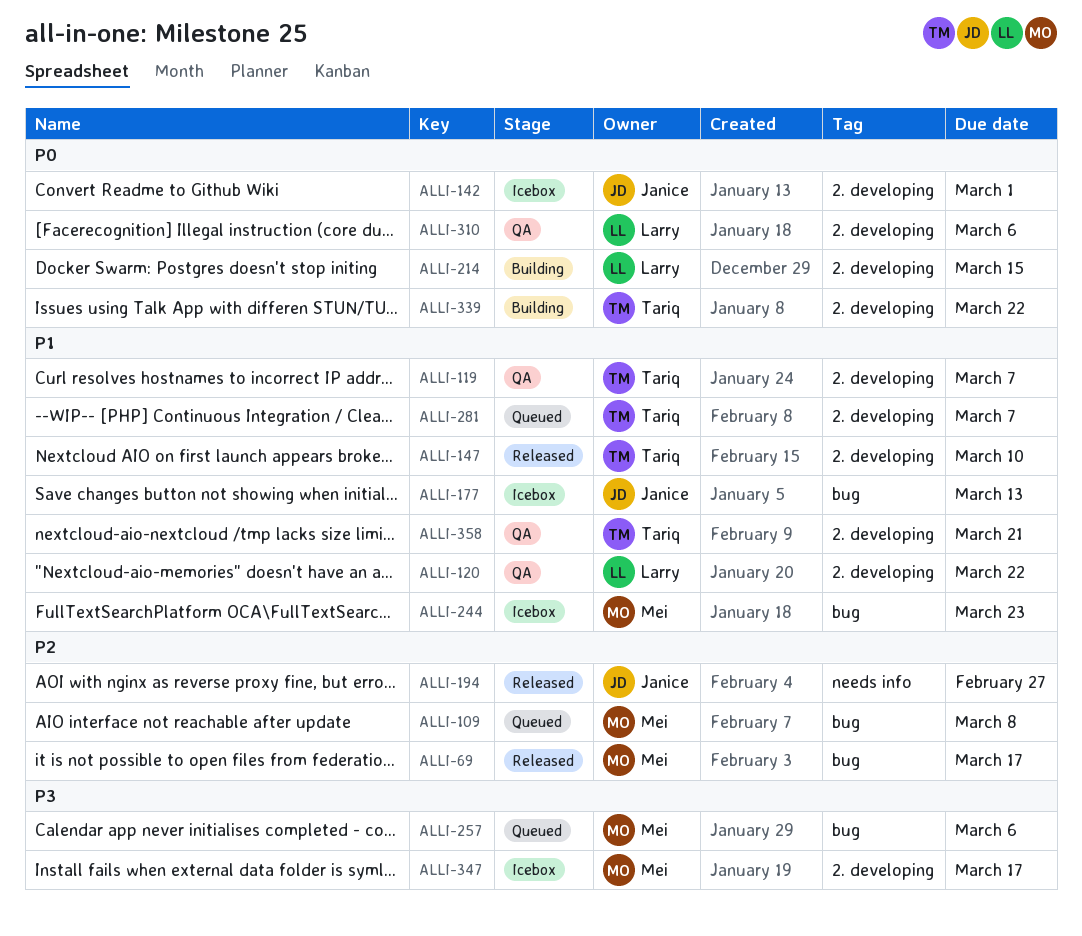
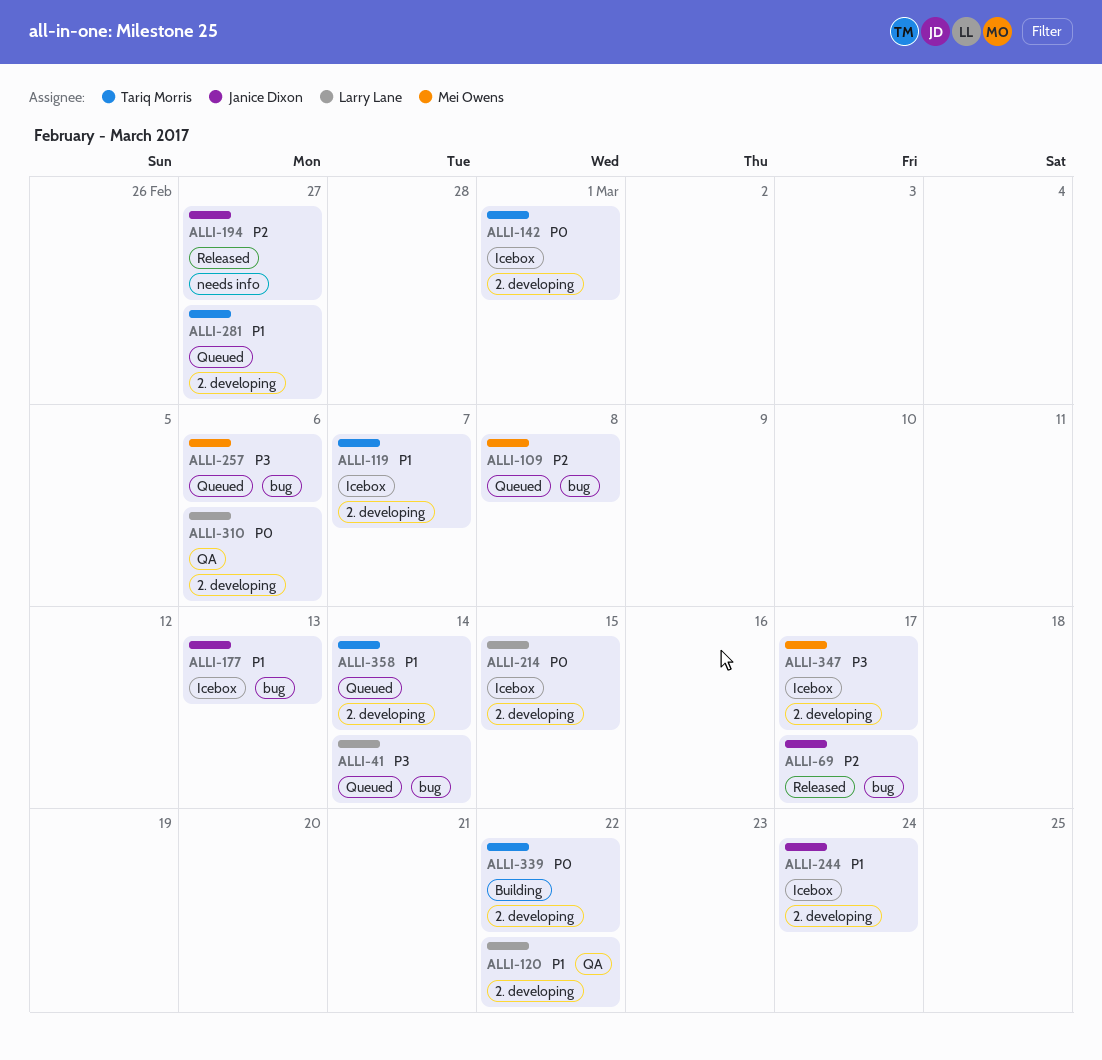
ALLI-41: none -> present
ALLI-69, owner: Mei Owens -> Janice Dixon
ALLI-119, status: QA -> Icebox
ALLI-142, owner: Janice Dixon -> Tariq Morris
ALLI-147: present -> none
ALLI-214, status: Building -> Icebox
ALLI-244, owner: Mei Owens -> Janice Dixon
ALLI-244, label: bug -> 2. developing
ALLI-244, due: Mar 23 -> Mar 24
ALLI-281, due: Mar 7 -> Feb 27
ALLI-358, status: QA -> Queued
ALLI-358, due: Mar 21 -> Mar 14

